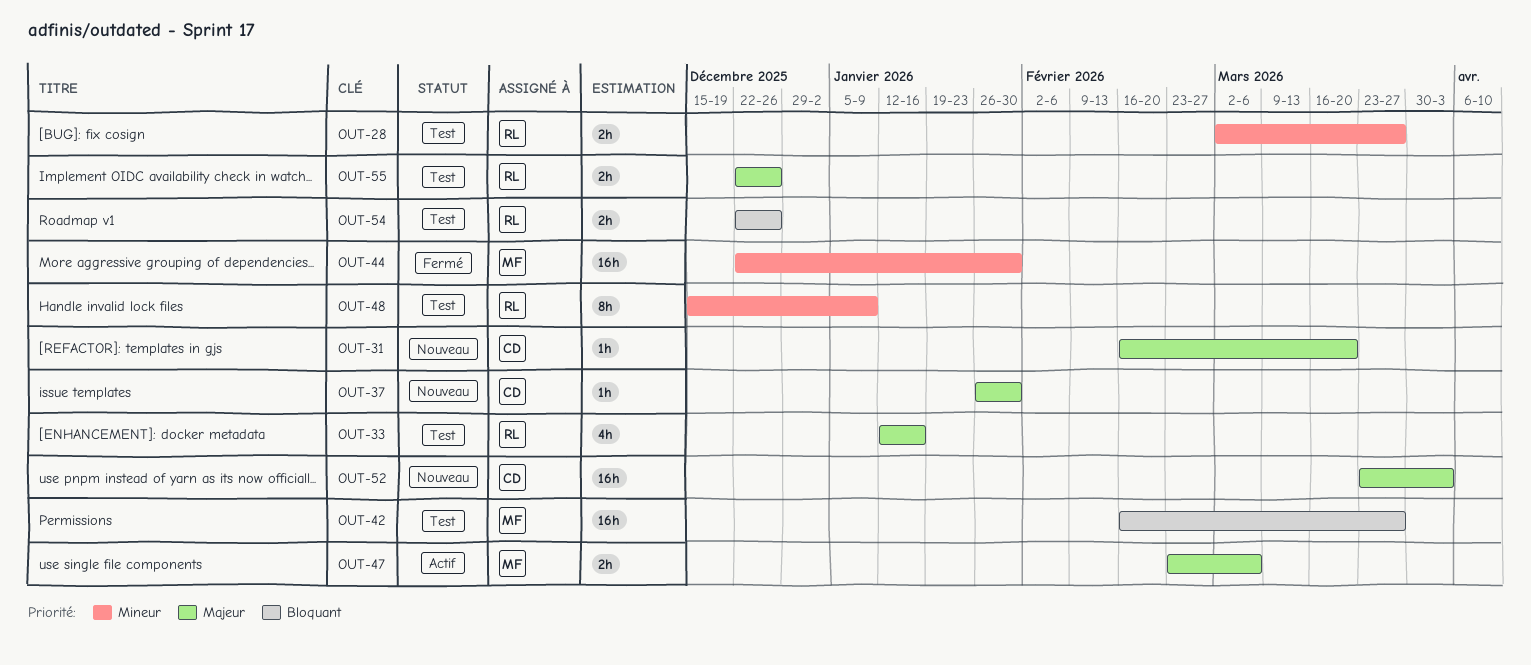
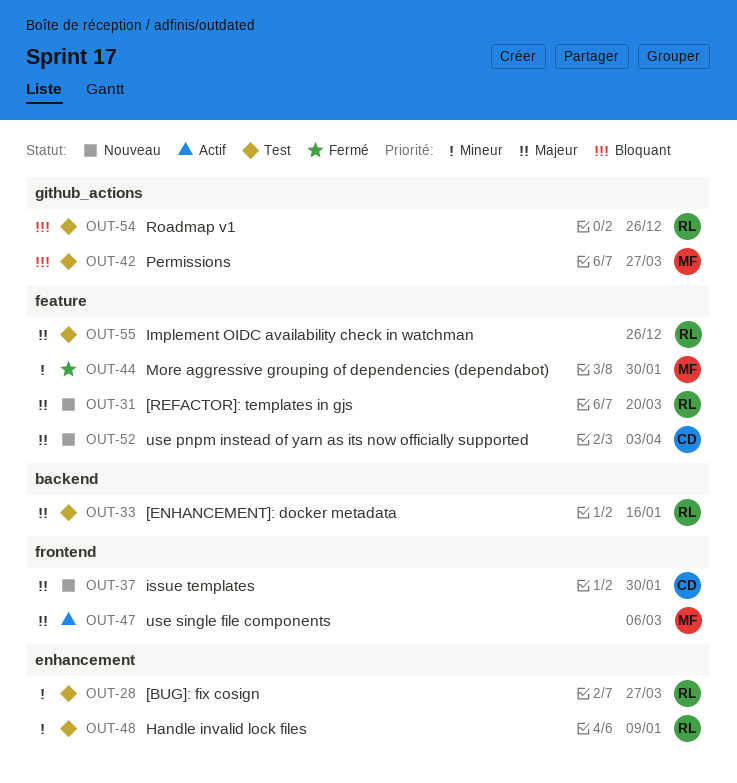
OUT-31, owner: CD -> RL

